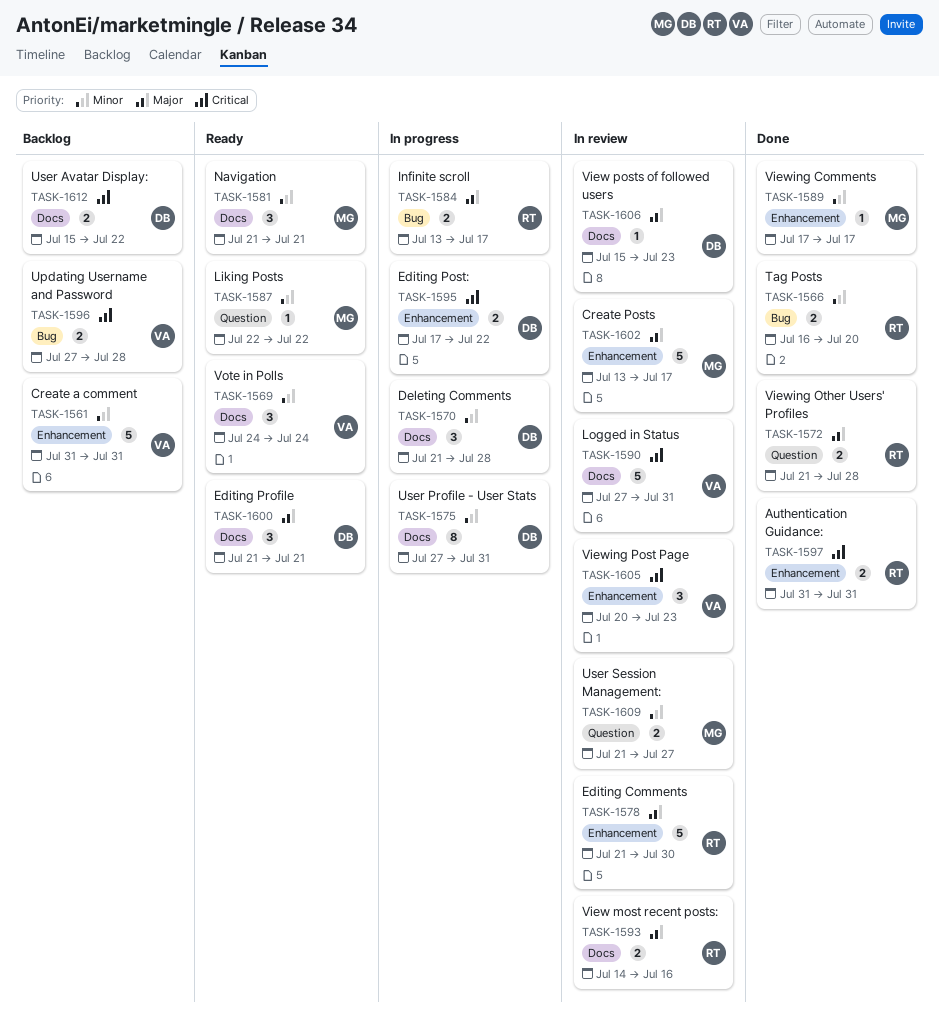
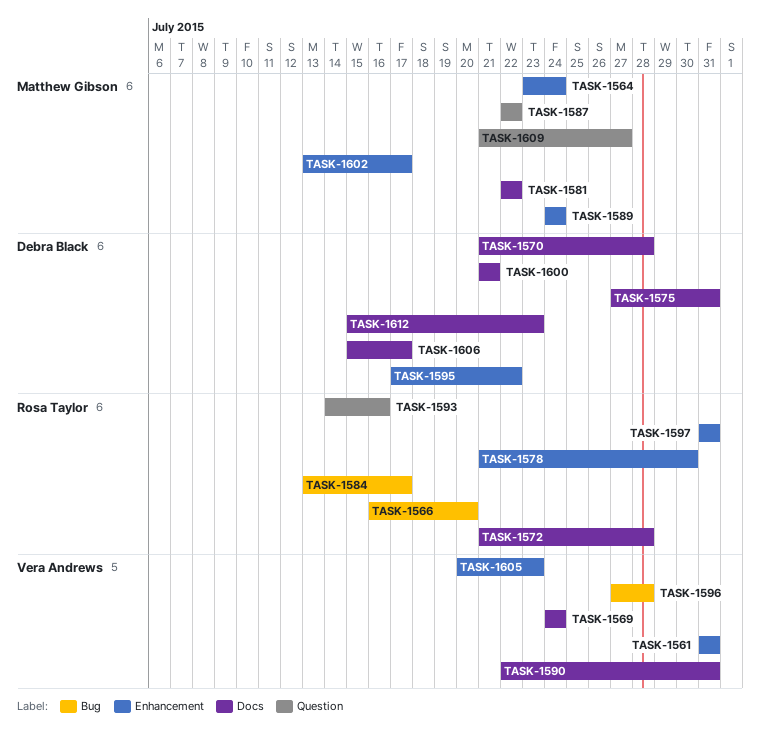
TASK-1564: none -> present
TASK-1572, label: Question -> Docs
TASK-1581, start: Jul 21 -> Jul 22
TASK-1581, due: Jul 21 -> Jul 22
TASK-1589, start: Jul 17 -> Jul 24
TASK-1589, due: Jul 17 -> Jul 24
TASK-1590, start: Jul 27 -> Jul 22
TASK-1593, label: Docs -> Question
TASK-1606, due: Jul 23 -> Jul 17
TASK-1612, due: Jul 22 -> Jul 23

